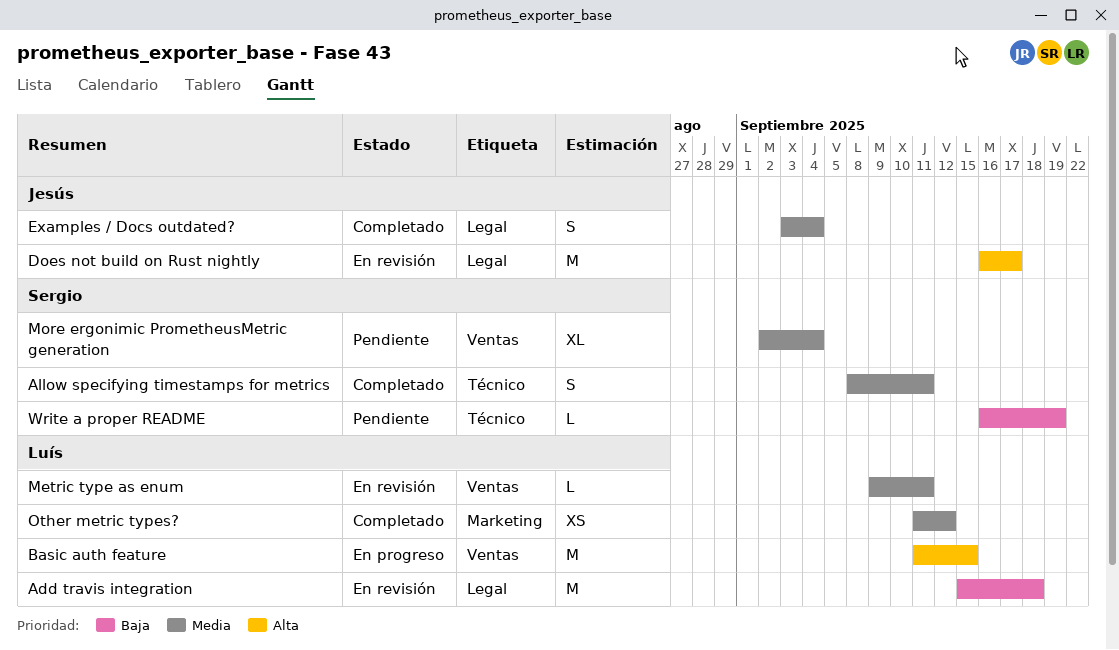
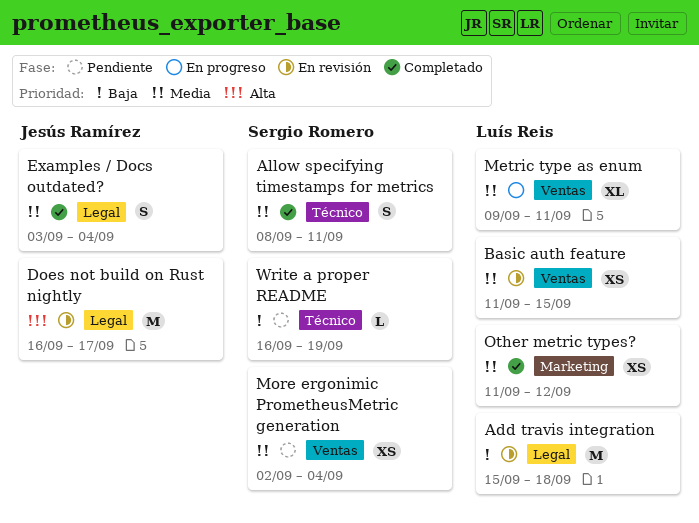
Basic auth feature, status: En progreso -> En revisión
Basic auth feature, priority: Alta -> Media
Basic auth feature, estimate: M -> XS
Metric type as enum, status: En revisión -> En progreso
Metric type as enum, estimate: L -> XL
More ergonimic PrometheusMetric generation, estimate: XL -> XS

